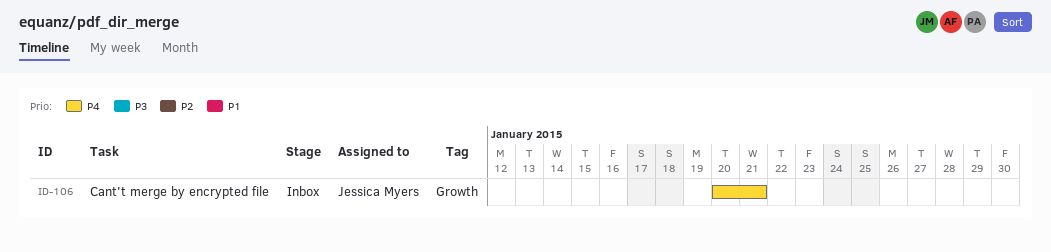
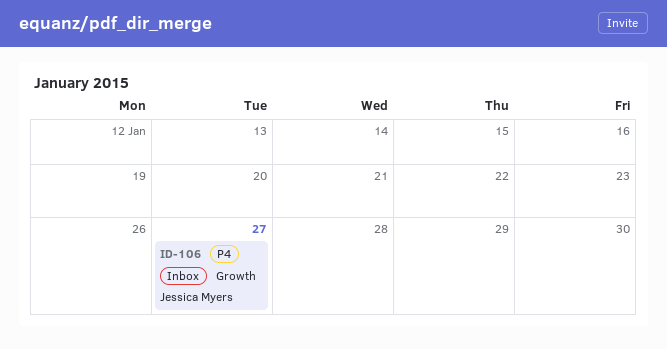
ID-106, due: Jan 21 -> Jan 27

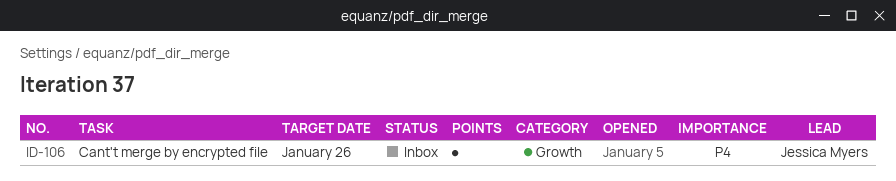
ID-106, due: Jan 27 -> Jan 26

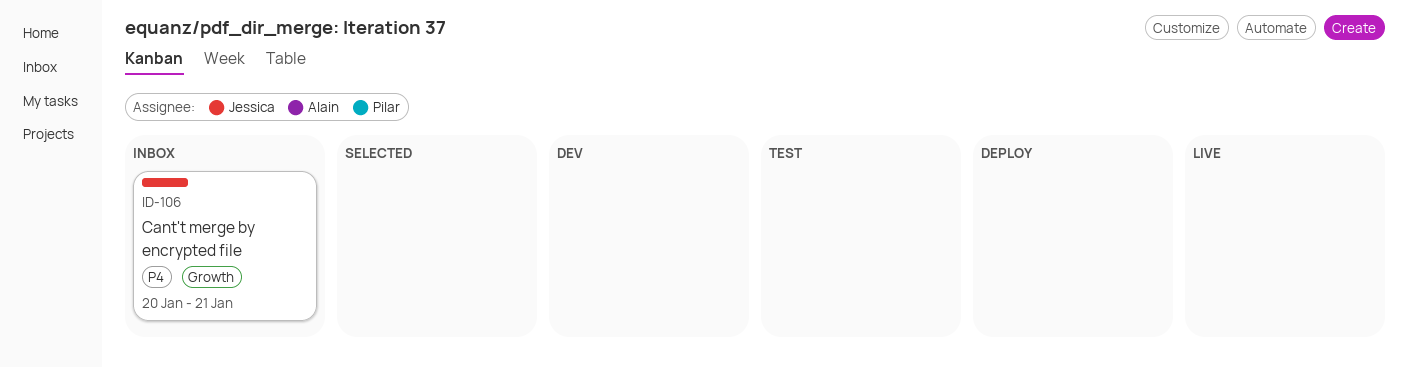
ID-106, due: Jan 26 -> Jan 21

